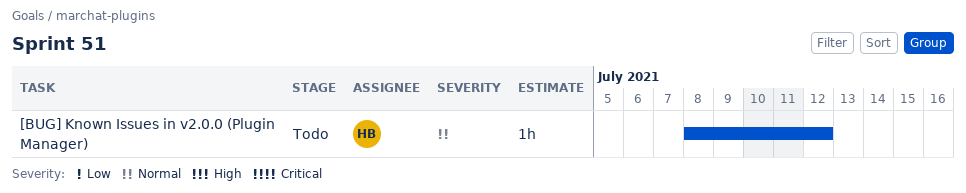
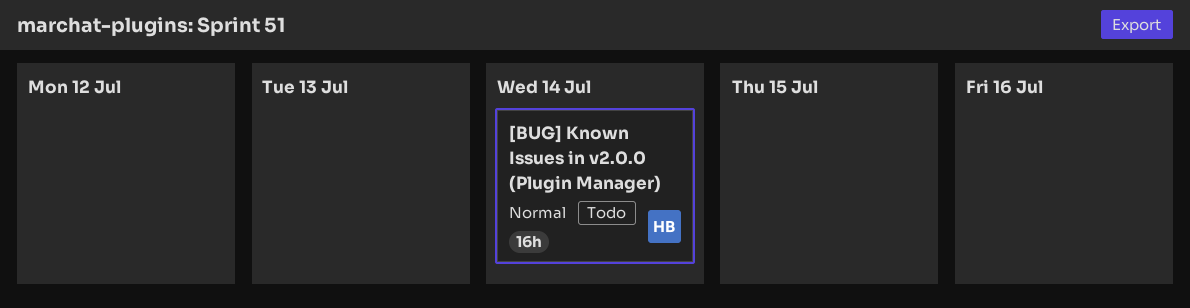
[BUG] Known Issues in v2.0.0 (Plugin Manager), estimate: 1h -> 16h
[BUG] Known Issues in v2.0.0 (Plugin Manager), due: Jul 12 -> Jul 14

